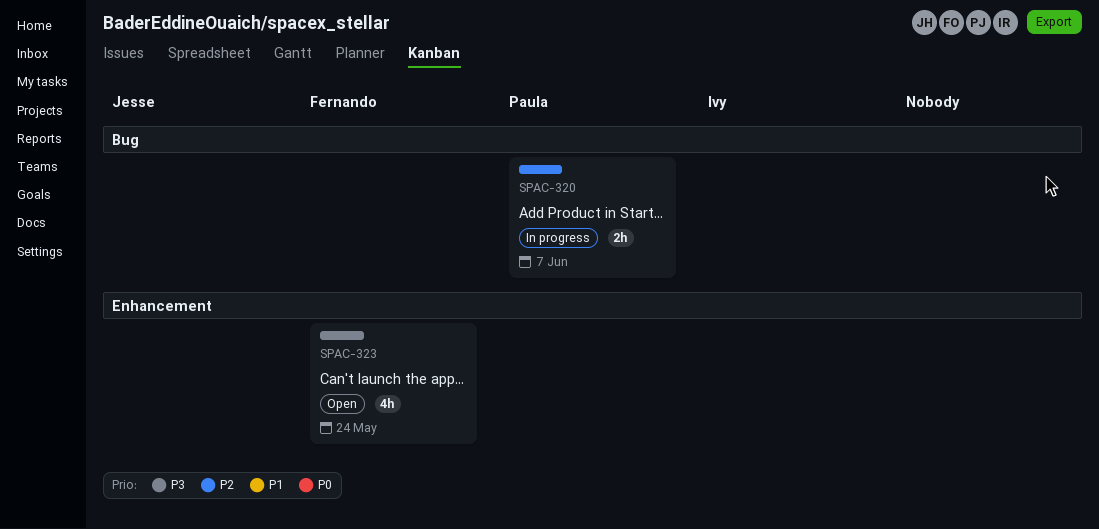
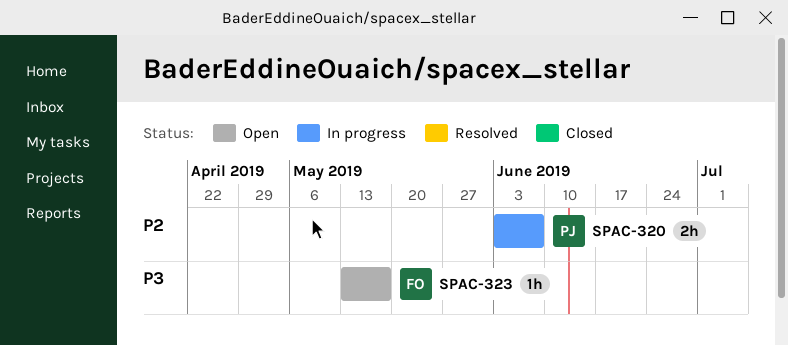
SPAC-323, estimate: 4h -> 1h
SPAC-323, due: May 24 -> May 17

